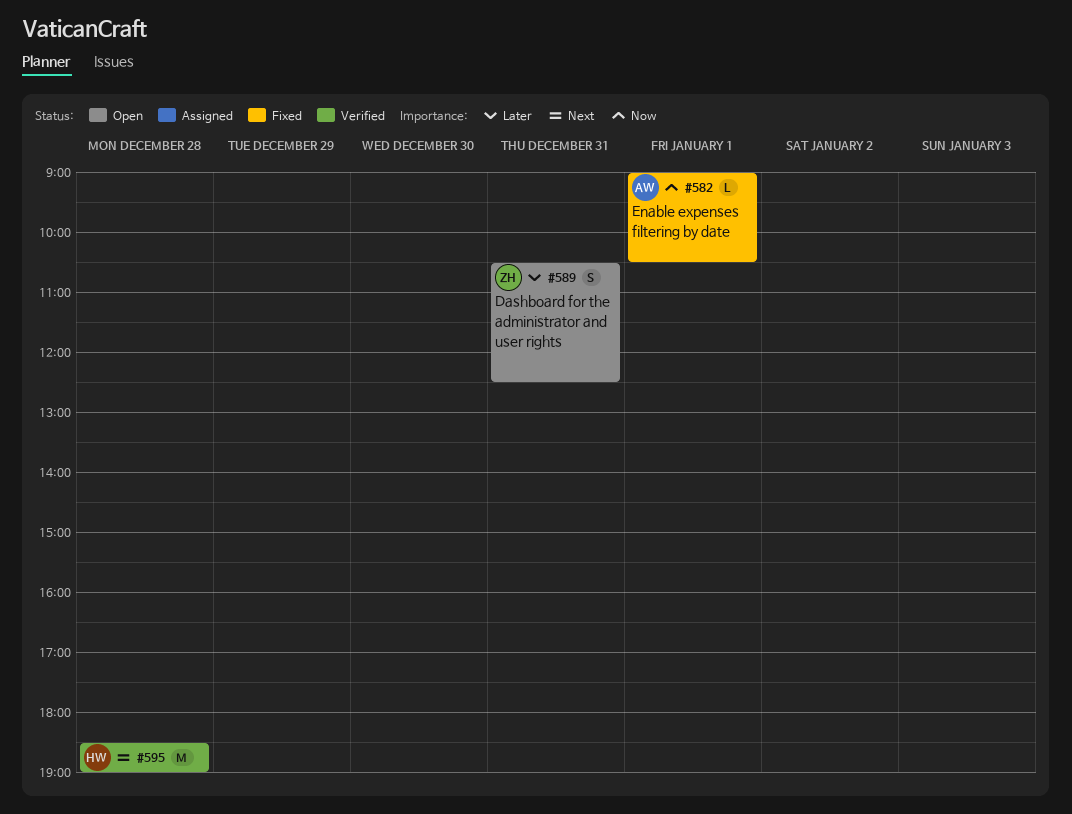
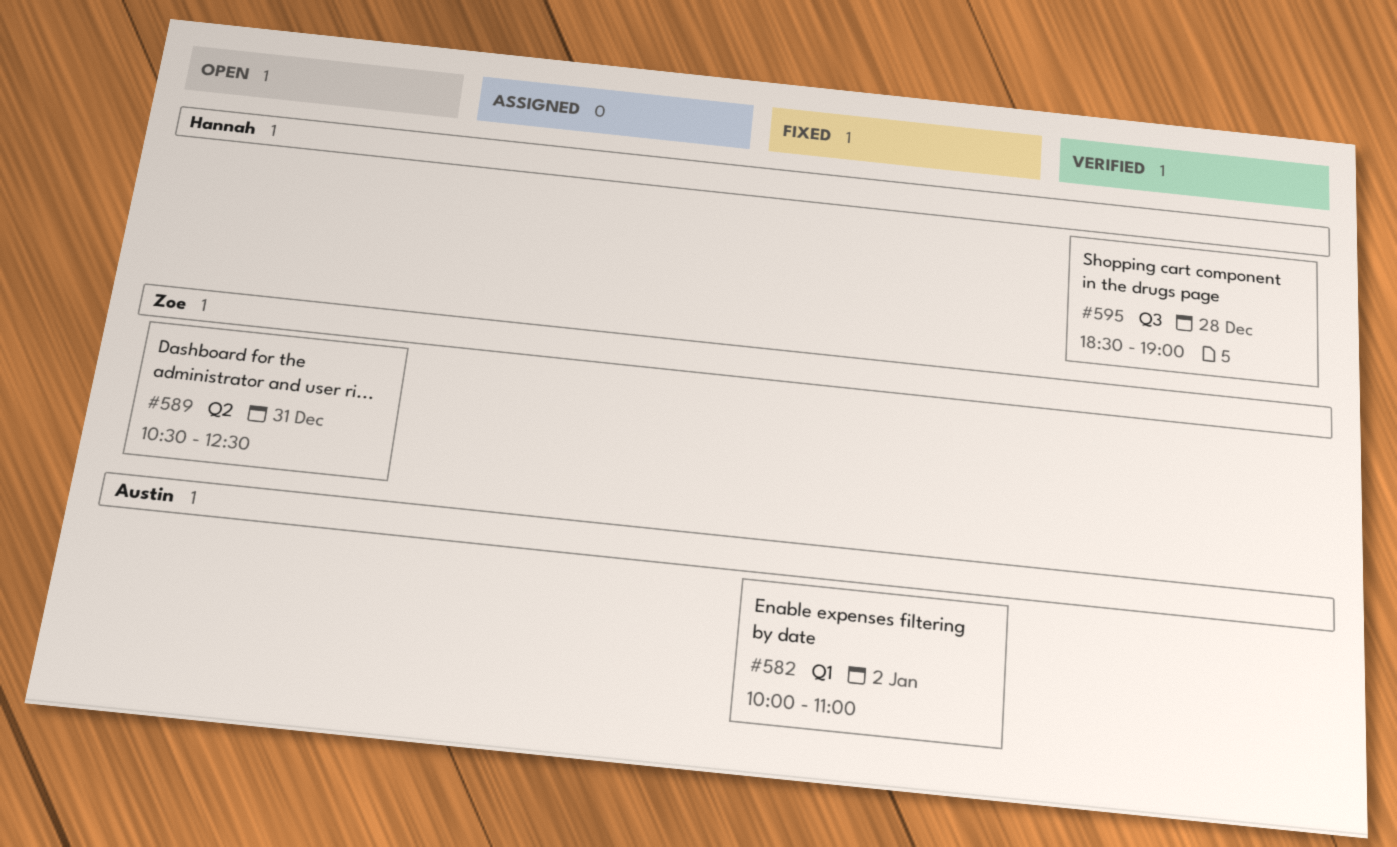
#582, day: Jan 1 -> Jan 2
#582, begins: 09:00 -> 10:00
#582, ends: 10:30 -> 11:00

